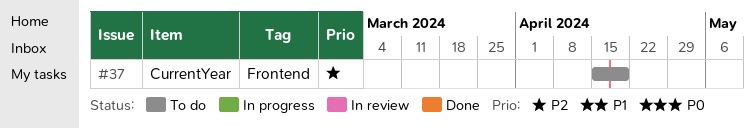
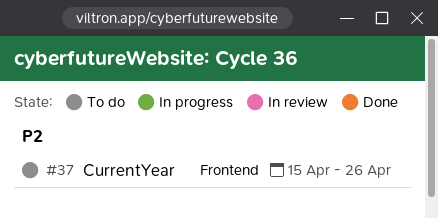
#37, due: Apr 19 -> Apr 26

